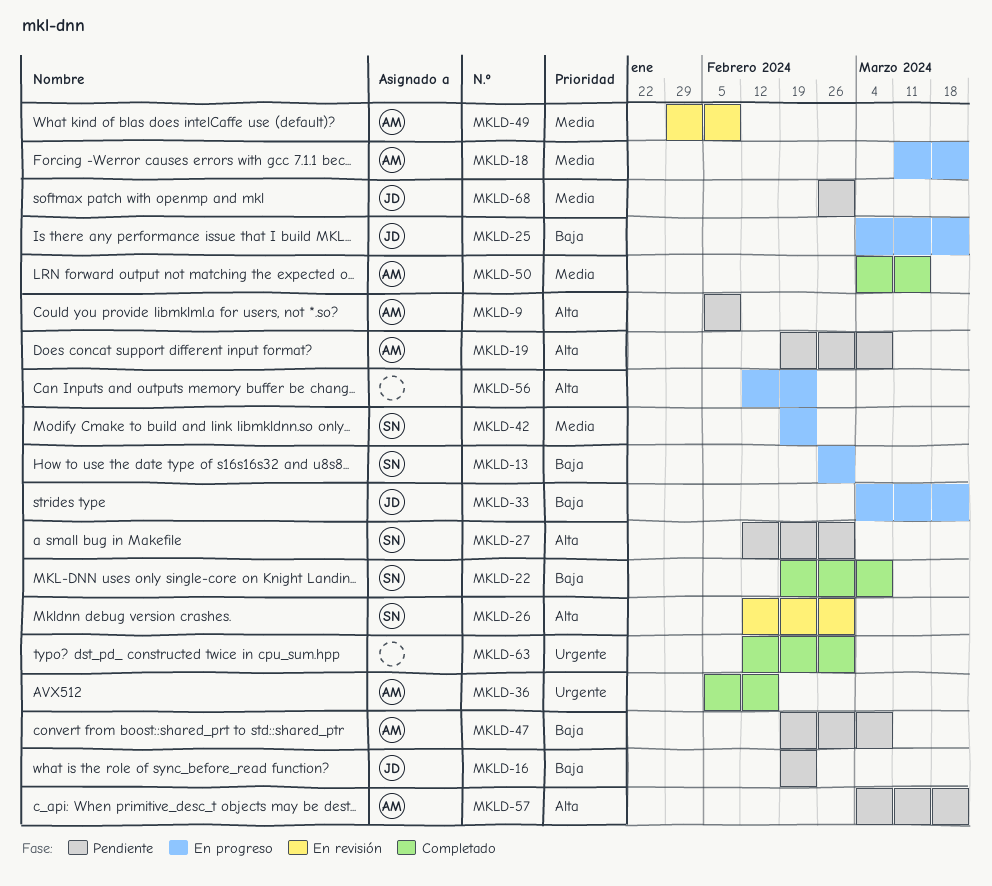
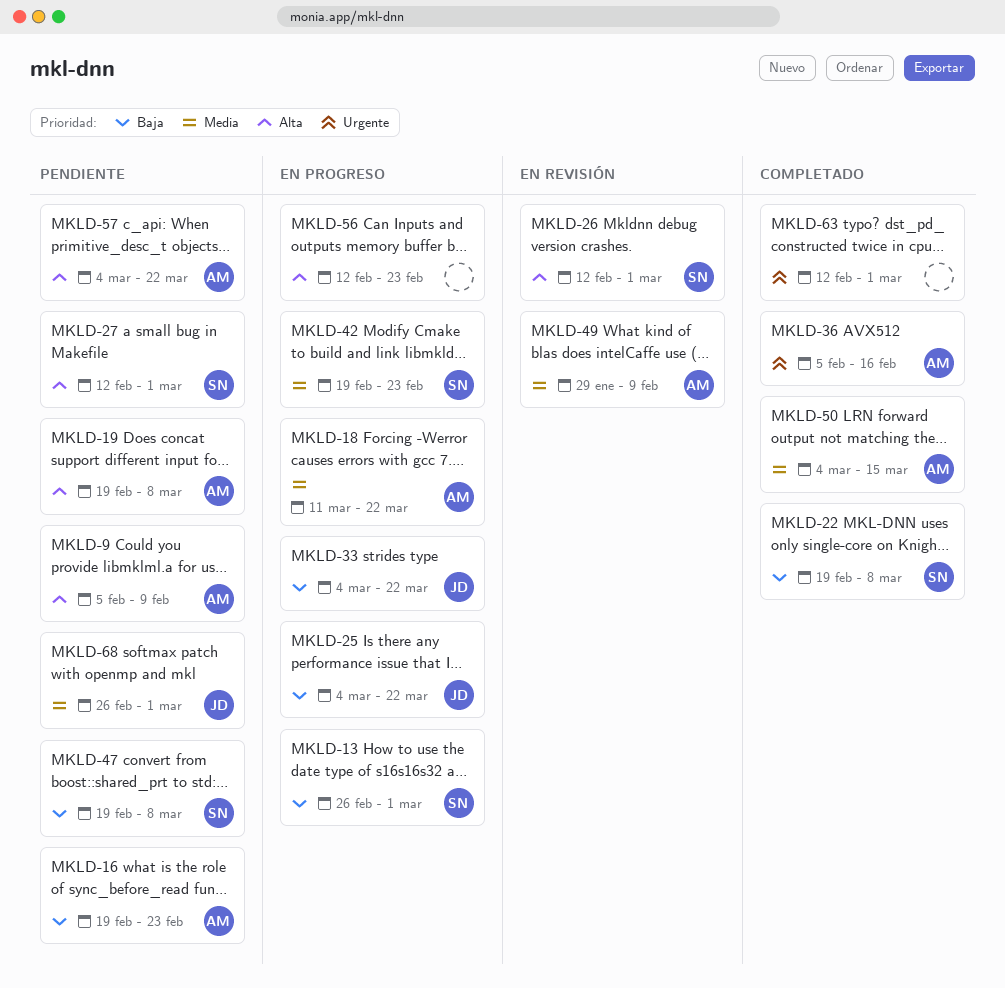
MKLD-16, owner: JD -> AM
MKLD-47, owner: AM -> SN

